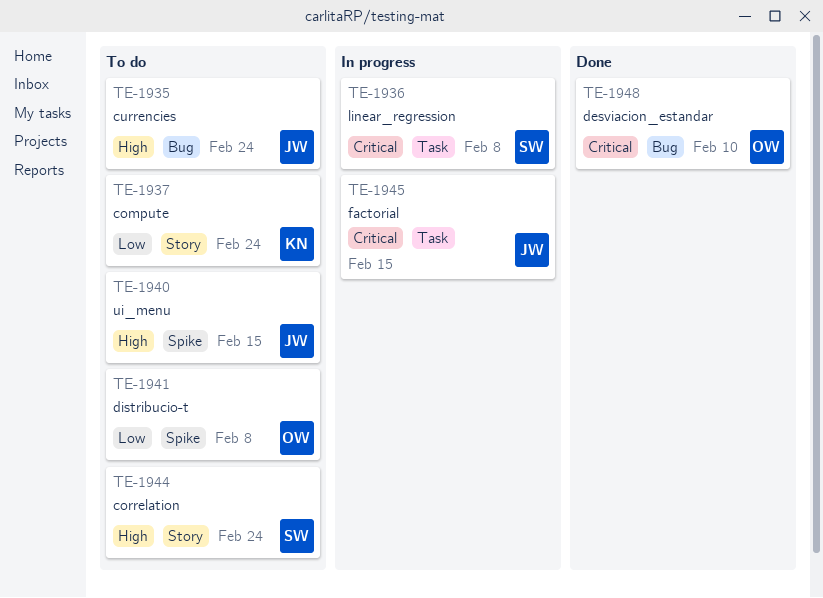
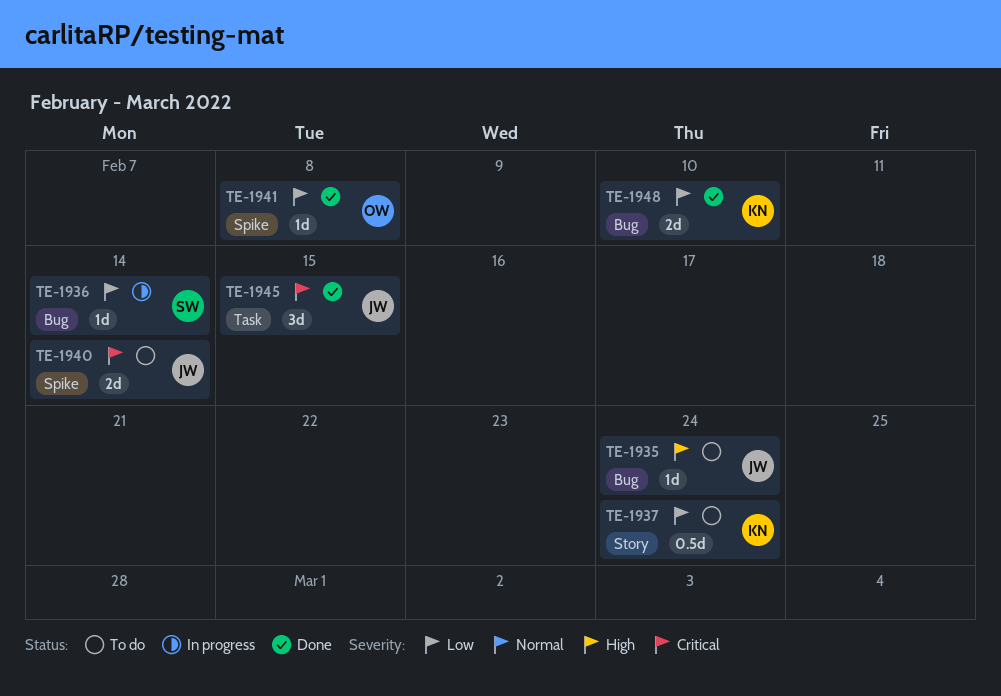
TE-1936, priority: Critical -> Low
TE-1936, label: Task -> Bug
TE-1936, due: Feb 8 -> Feb 14
TE-1940, priority: High -> Critical
TE-1940, due: Feb 15 -> Feb 14
TE-1941, status: To do -> Done
TE-1944: present -> none
TE-1945, status: In progress -> Done
TE-1948, owner: OW -> KN
TE-1948, priority: Critical -> Low

